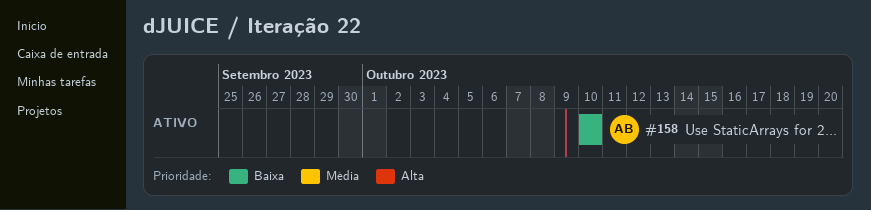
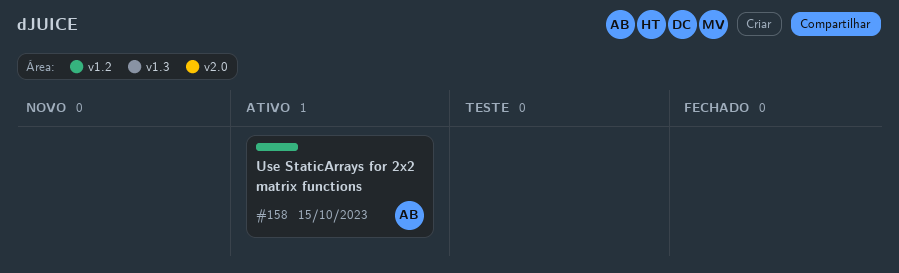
#158, due: Oct 10 -> Oct 15

